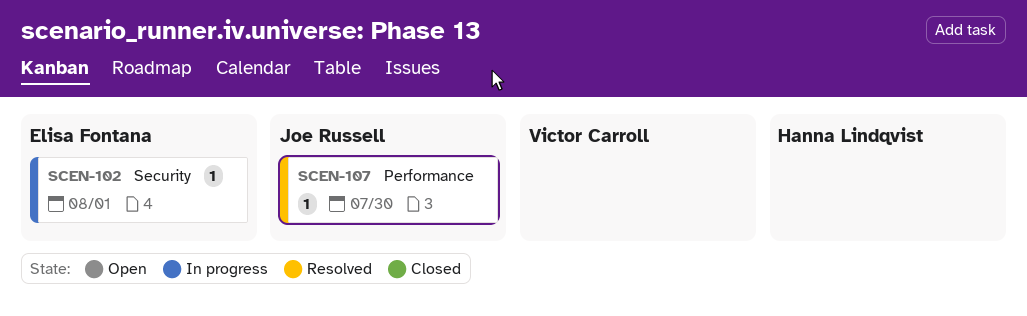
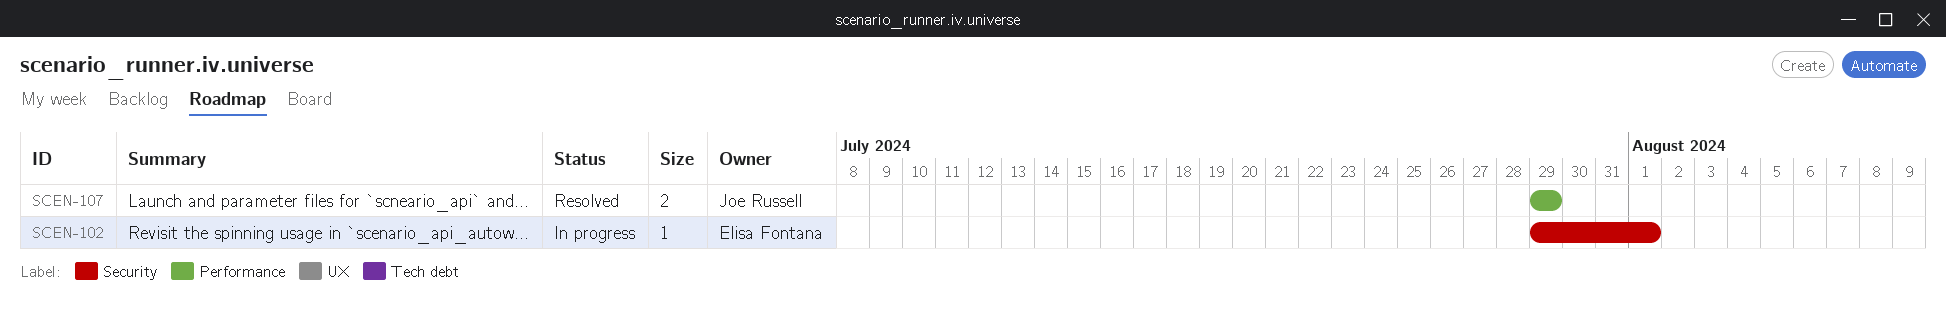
SCEN-107, estimate: 1 -> 2
SCEN-107, due: Jul 30 -> Jul 29

